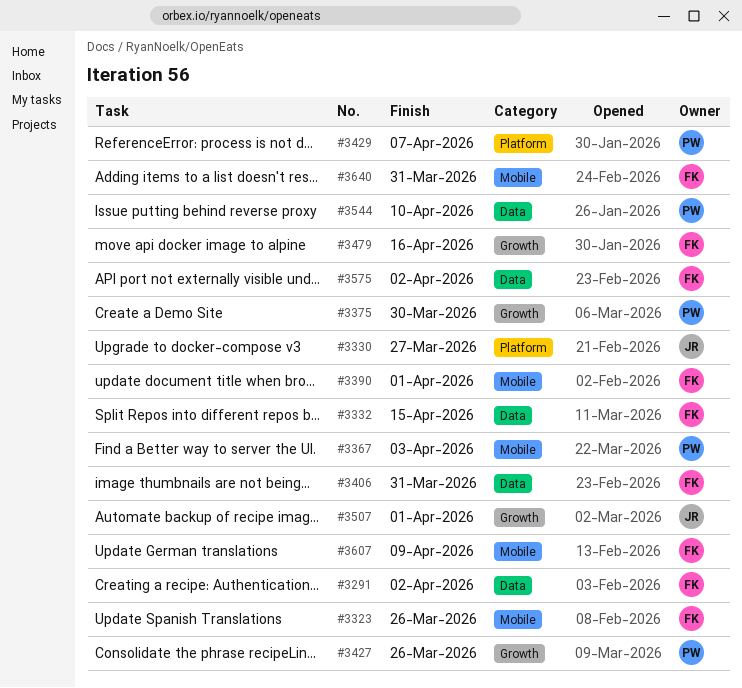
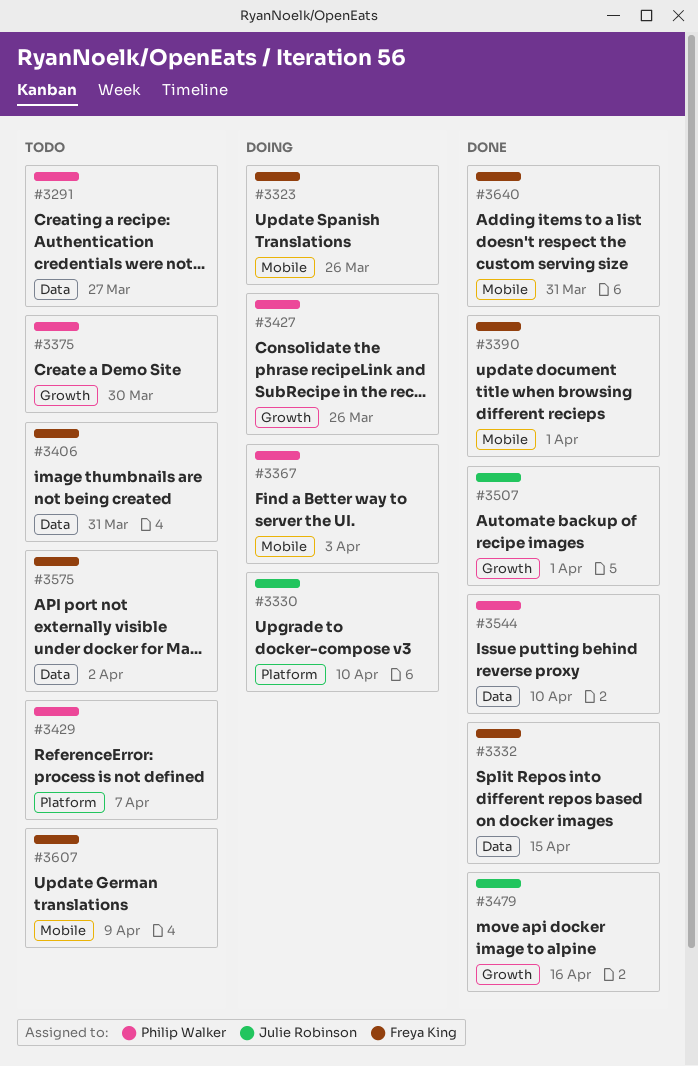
#3291, owner: Freya King -> Philip Walker
#3291, due: Apr 2 -> Mar 27
#3330, due: Mar 27 -> Apr 10
#3479, owner: Freya King -> Julie Robinson

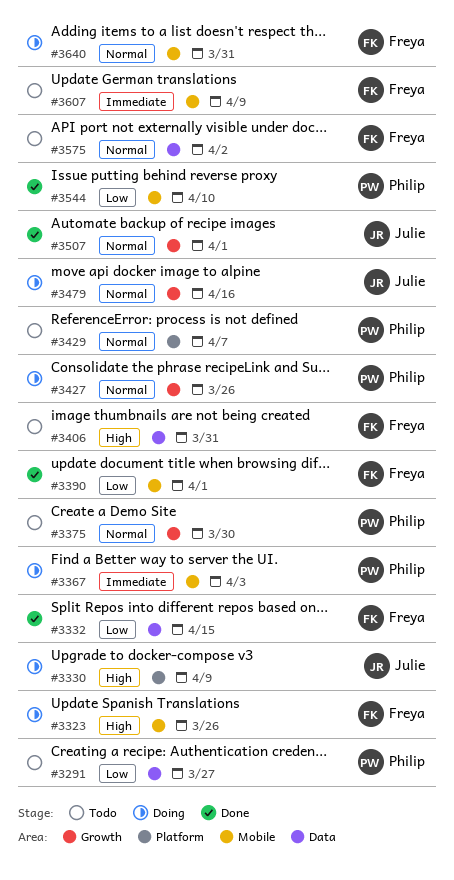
#3330, due: Apr 10 -> Apr 9
#3479, status: Done -> Doing
#3544, label: Data -> Mobile
#3640, status: Done -> Doing

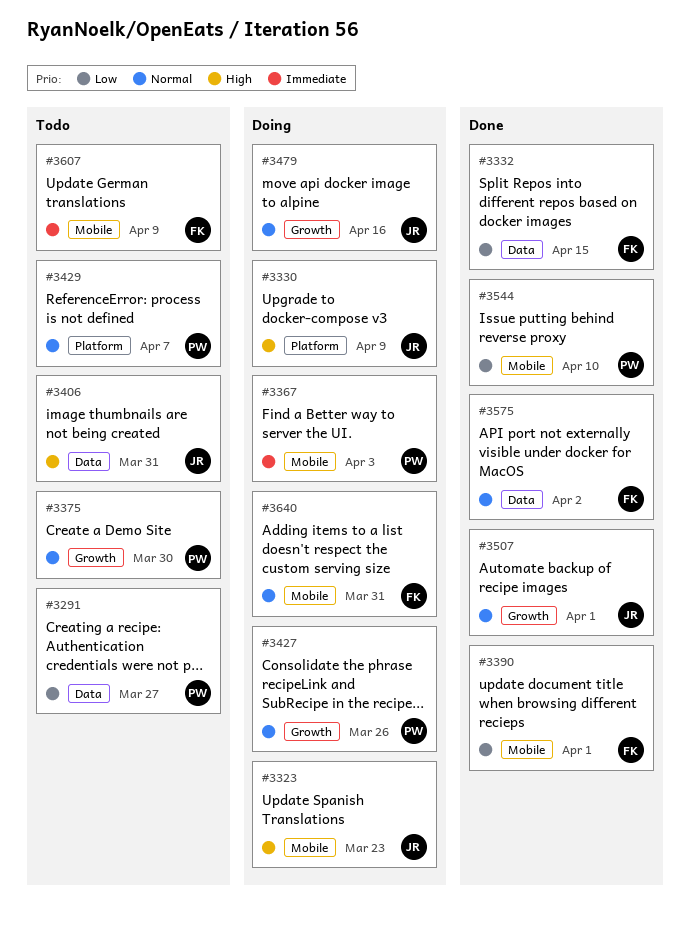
#3323, owner: Freya -> Julie
#3323, due: Mar 26 -> Mar 23
#3406, owner: Freya -> Julie
#3575, status: Todo -> Done

